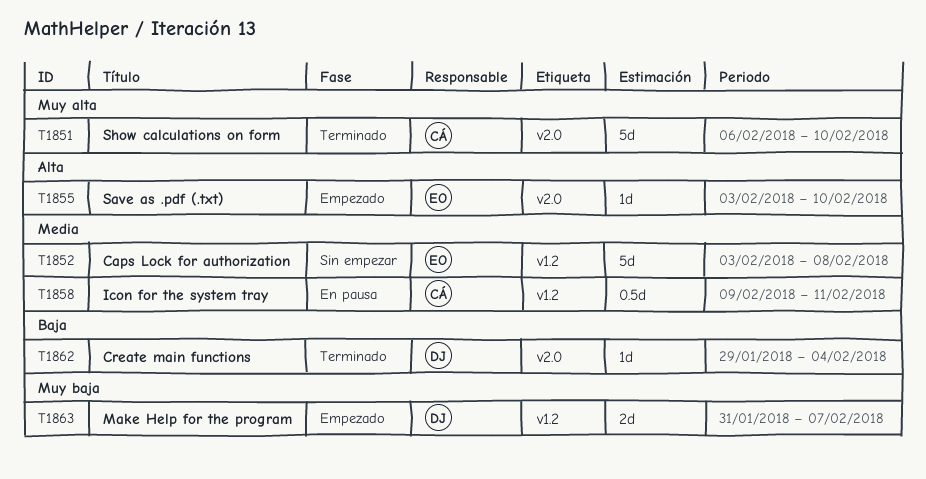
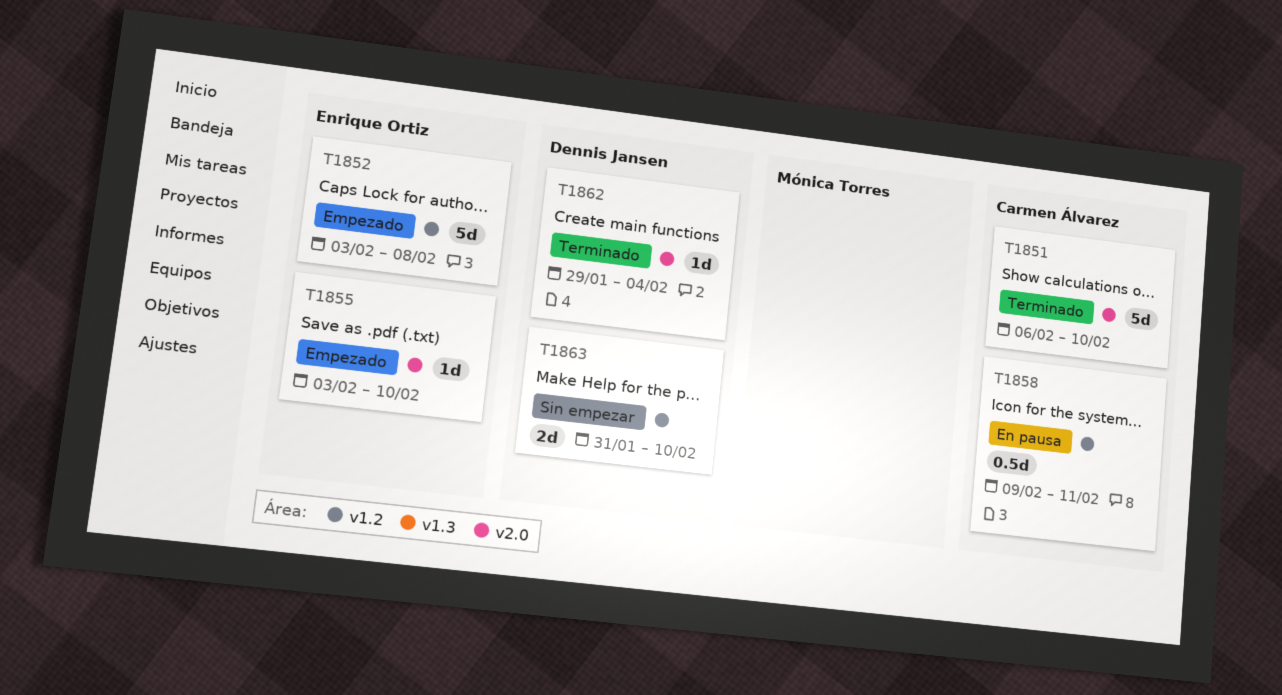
T1852, status: Sin empezar -> Empezado
T1863, status: Empezado -> Sin empezar
T1863, due: Feb 7 -> Feb 10

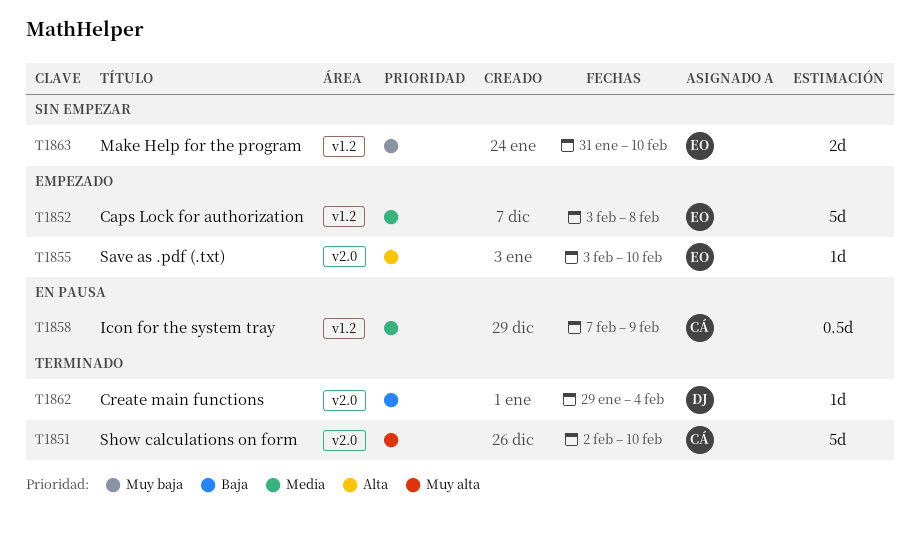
T1851, start: Feb 6 -> Feb 2
T1858, start: Feb 9 -> Feb 7
T1858, due: Feb 11 -> Feb 9
T1863, owner: Dennis Jansen -> Enrique Ortiz

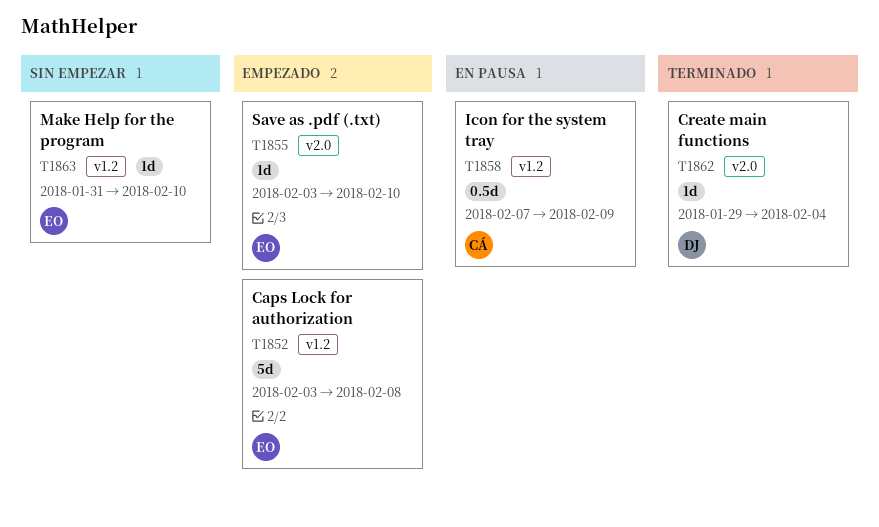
T1851: present -> none
T1863, estimate: 2d -> 1d

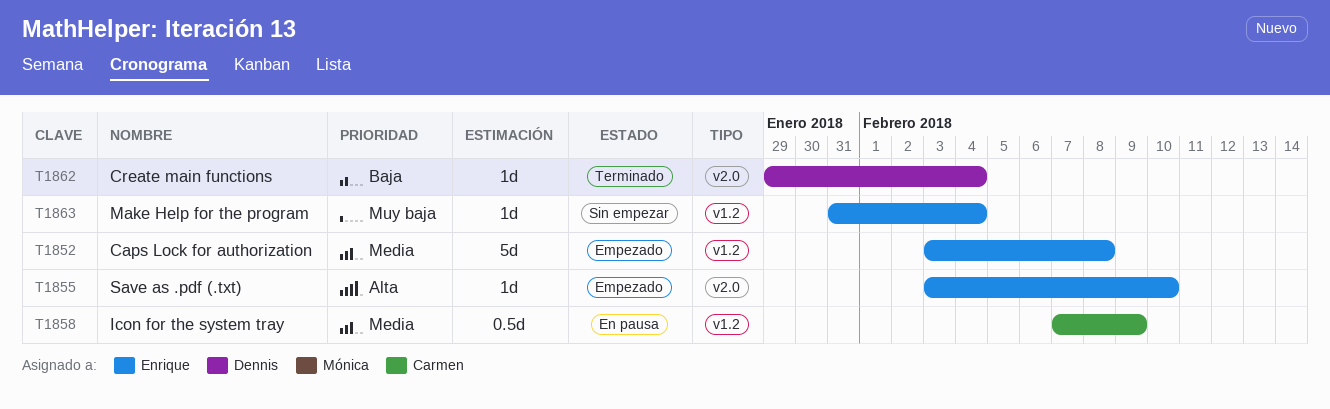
T1863, due: Feb 10 -> Feb 4

